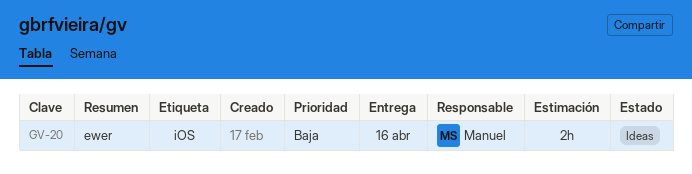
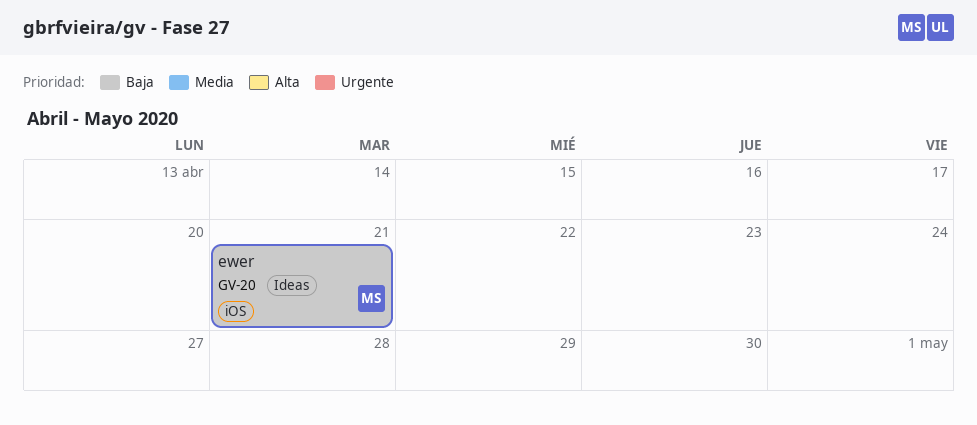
GV-20, due: Apr 16 -> Apr 21

